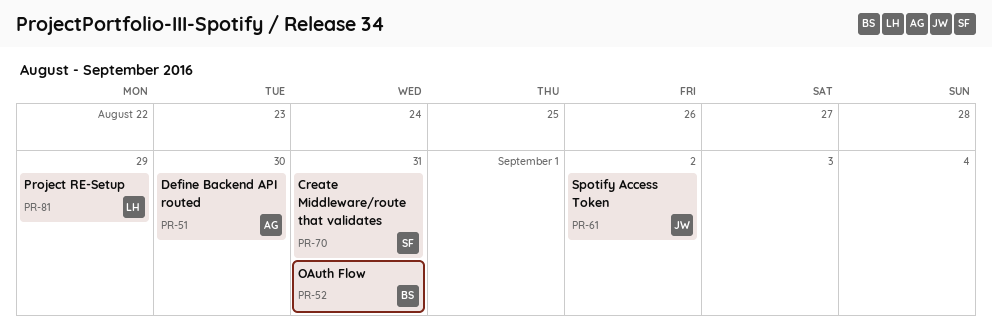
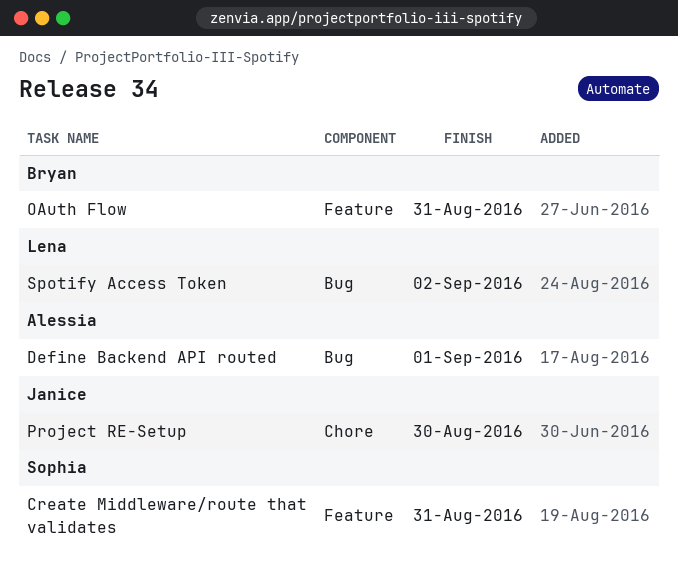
Define Backend API routed, due: Aug 30 -> Sep 1
Project RE-Setup, owner: Lena -> Janice
Project RE-Setup, due: Aug 29 -> Aug 30
Spotify Access Token, owner: Janice -> Lena

